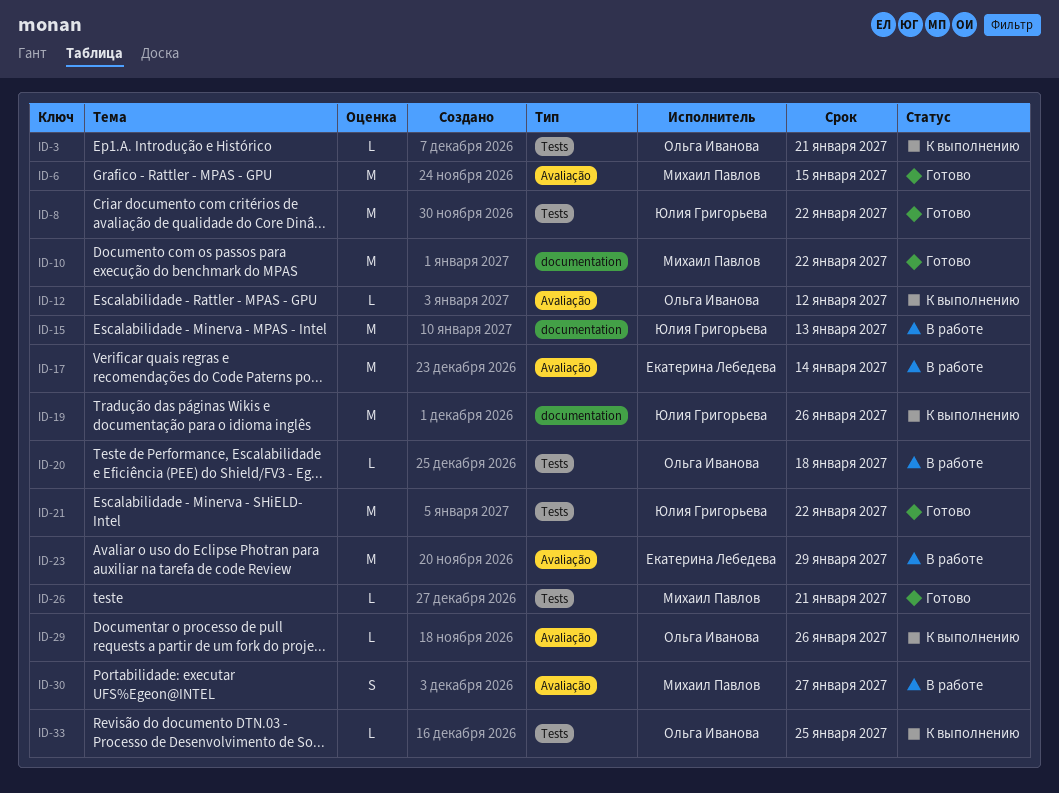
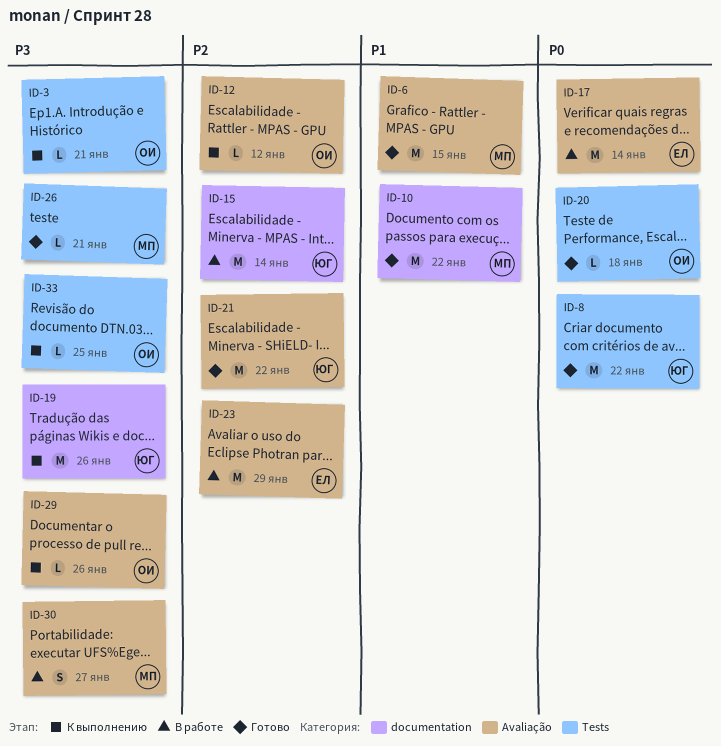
ID-15, due: Jan 13 -> Jan 14
ID-20, status: В работе -> Готово
ID-21, label: Tests -> Avaliação

